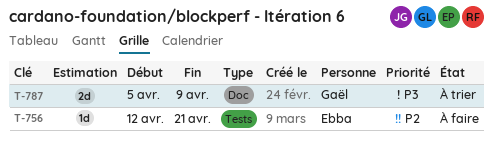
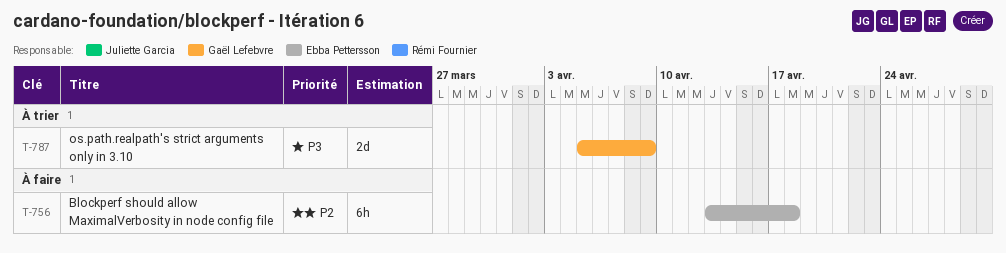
T-756, estimate: 1d -> 6h
T-756, start: Apr 12 -> Apr 13
T-756, due: Apr 21 -> Apr 18

